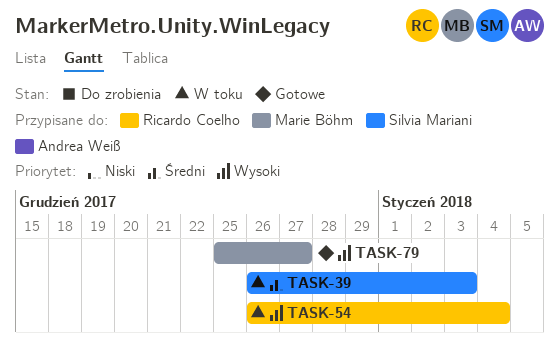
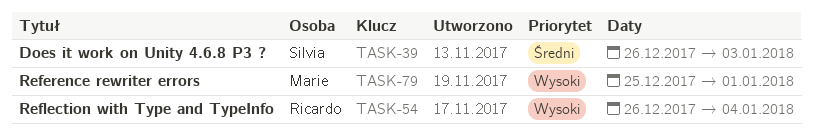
TASK-79, due: Dec 27 -> Jan 1

